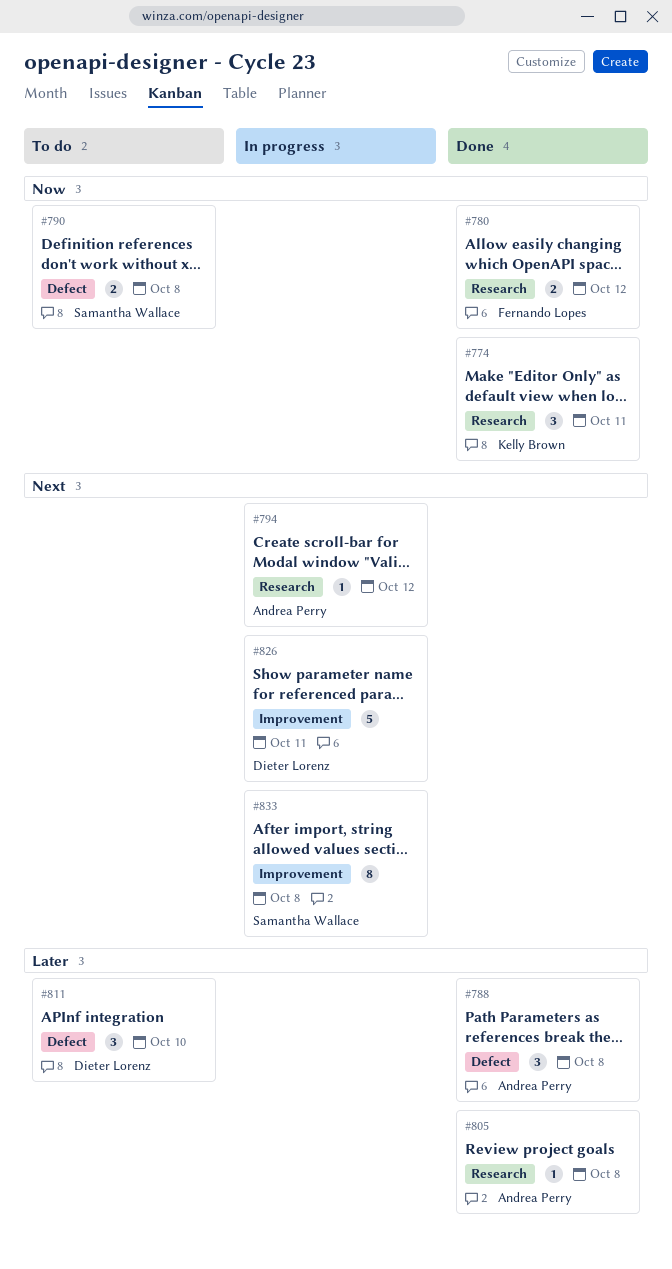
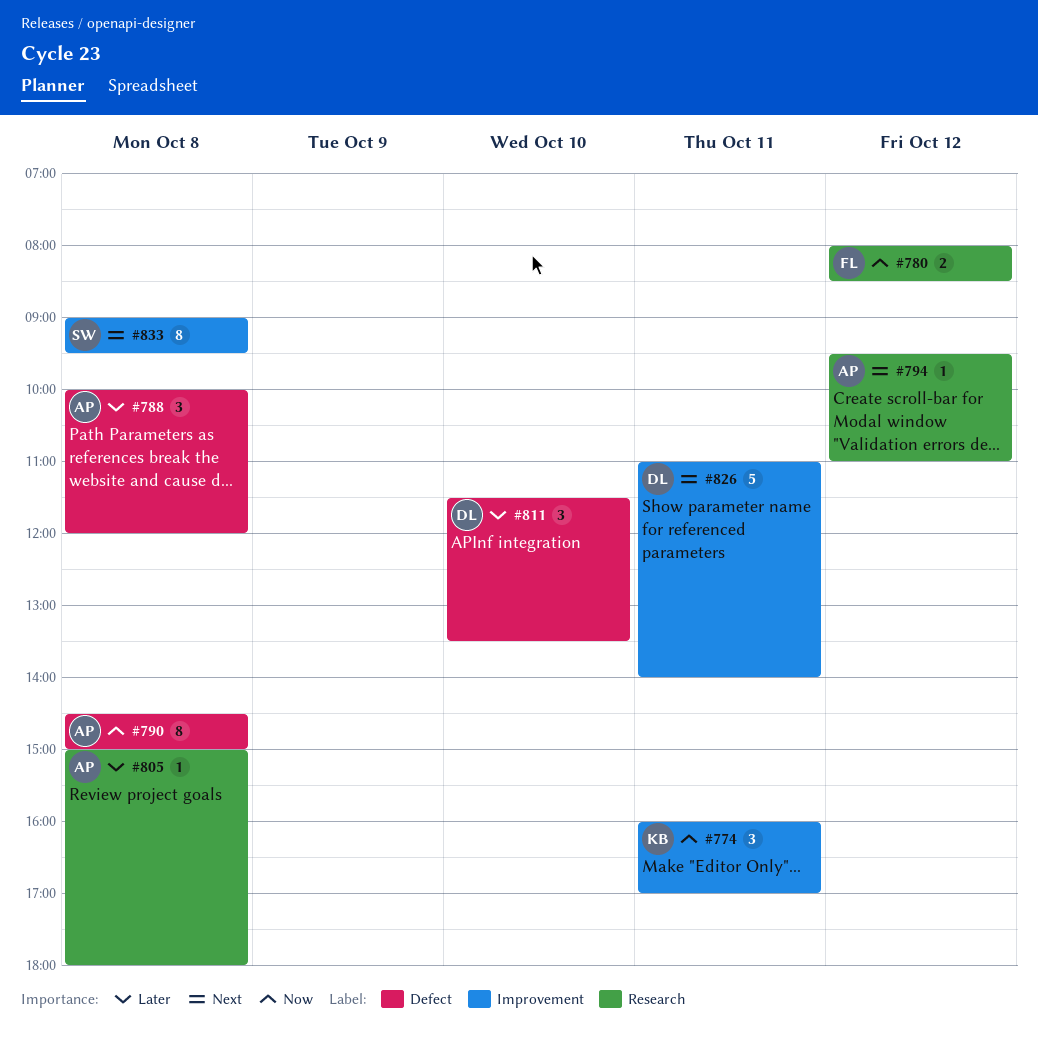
#774, label: Research -> Improvement
#790, owner: Samantha Wallace -> Andrea Perry
#790, estimate: 2 -> 8

